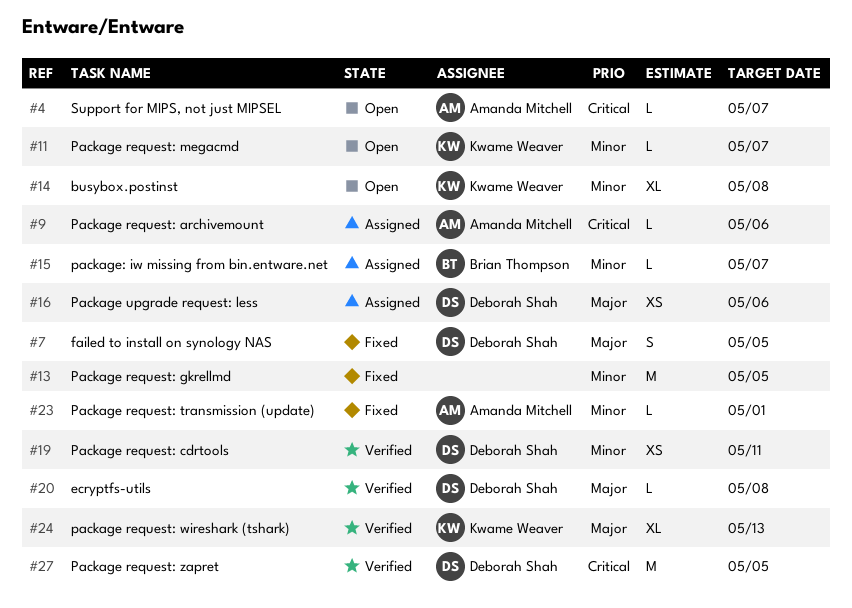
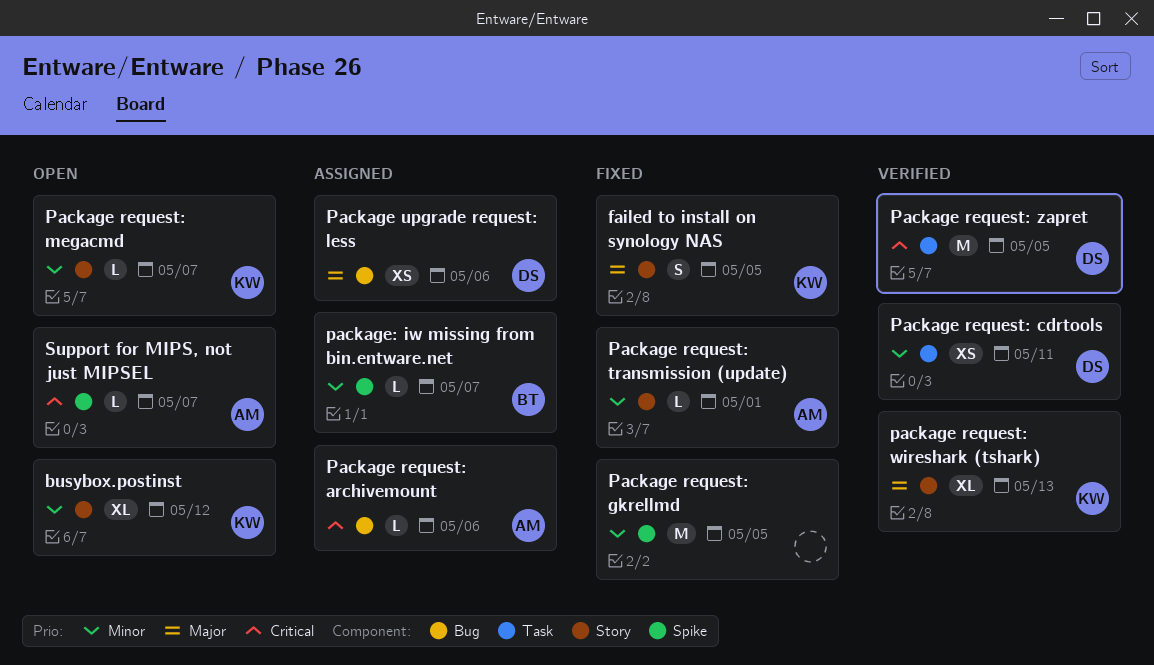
busybox.postinst, due: May 8 -> May 12
ecryptfs-utils: present -> none
failed to install on synology NAS, owner: Deborah Shah -> Kwame Weaver

